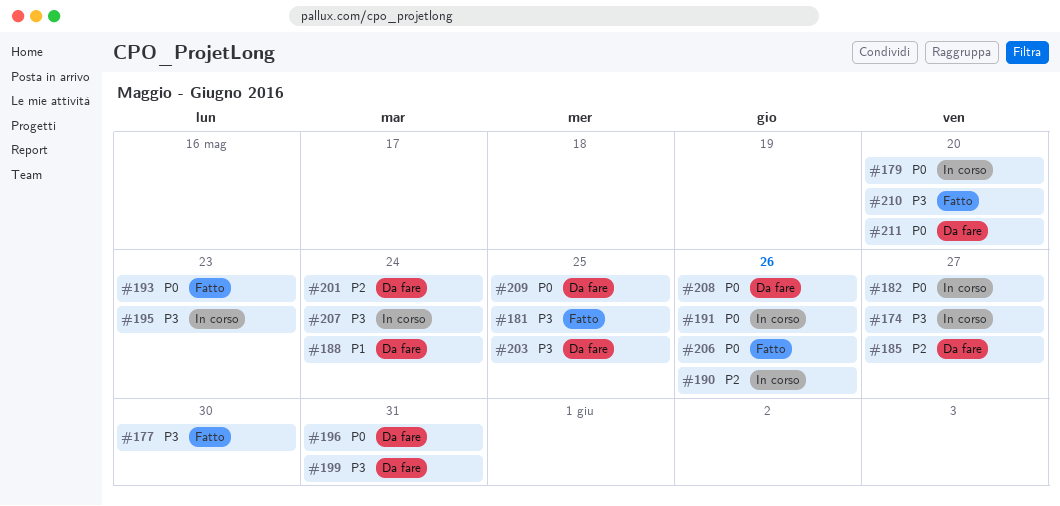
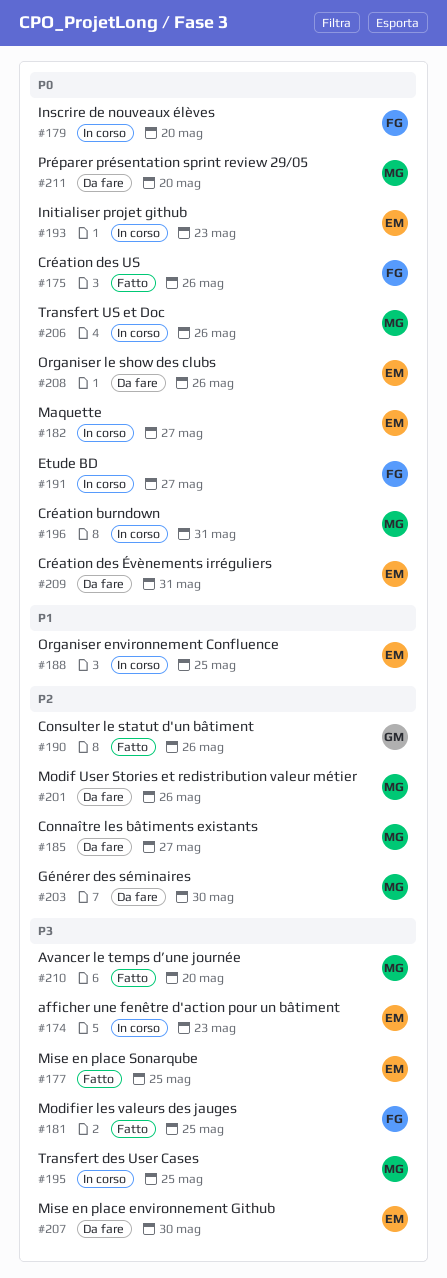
#174, due: May 27 -> May 23
#175: none -> present
#177, due: May 30 -> May 25
#188, status: Da fare -> In corso
#188, due: May 24 -> May 25
#190, status: In corso -> Fatto
#191, due: May 26 -> May 27
#193, status: Fatto -> In corso
#195, due: May 23 -> May 25
#196, status: Da fare -> In corso
#199: present -> none
#201, due: May 24 -> May 26
#203, priority: P3 -> P2
#203, due: May 25 -> May 30
#206, status: Fatto -> In corso
#207, status: In corso -> Da fare
#207, due: May 24 -> May 30
#209, due: May 25 -> May 31

